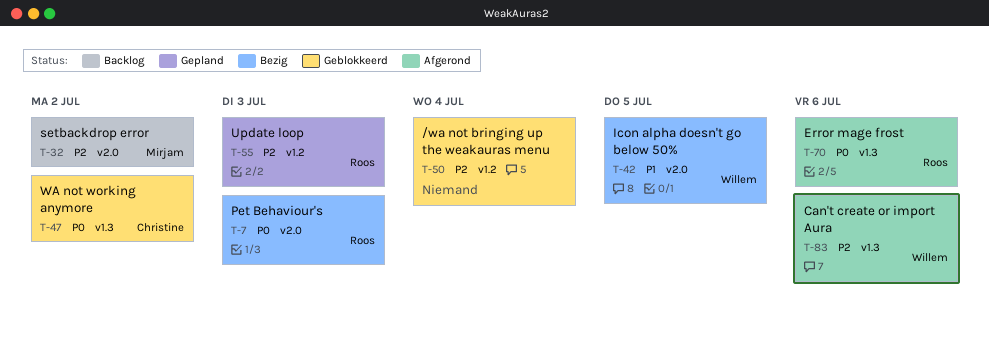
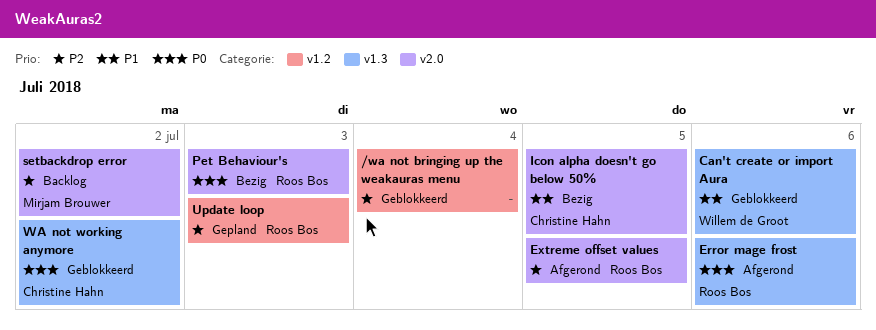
Can't create or import Aura, status: Afgerond -> Geblokkeerd
Can't create or import Aura, priority: P2 -> P1
Extreme offset values: none -> present
Icon alpha doesn't go below 50%, owner: Willem de Groot -> Christine Hahn

